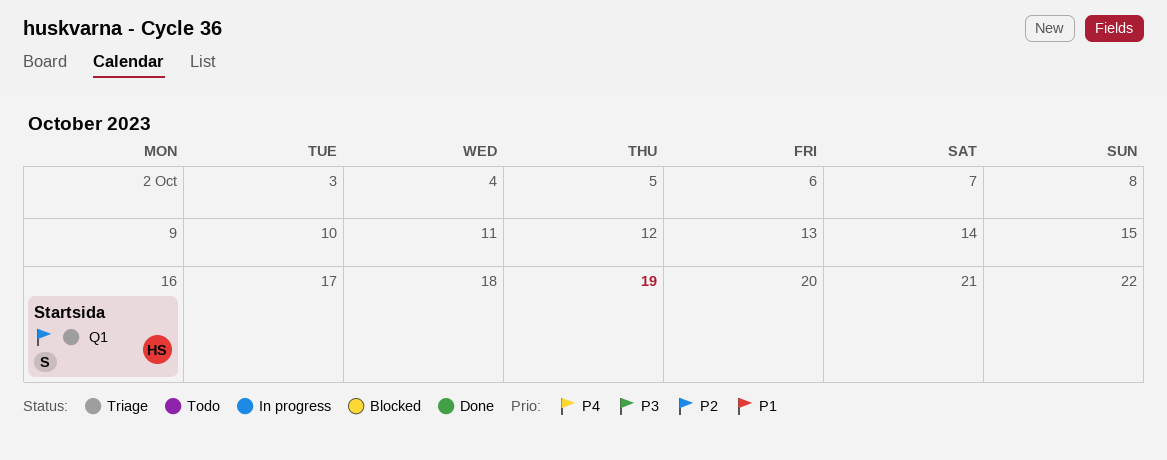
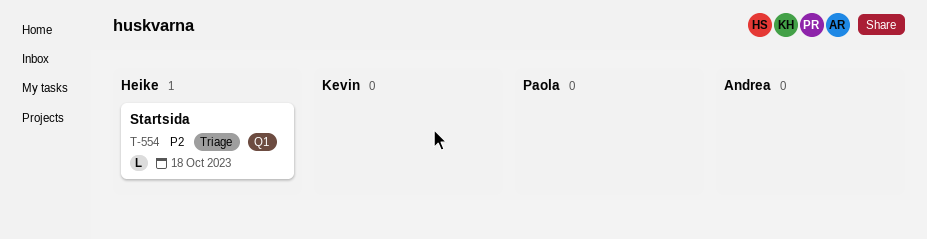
Startsida, estimate: S -> L
Startsida, due: Oct 16 -> Oct 18

